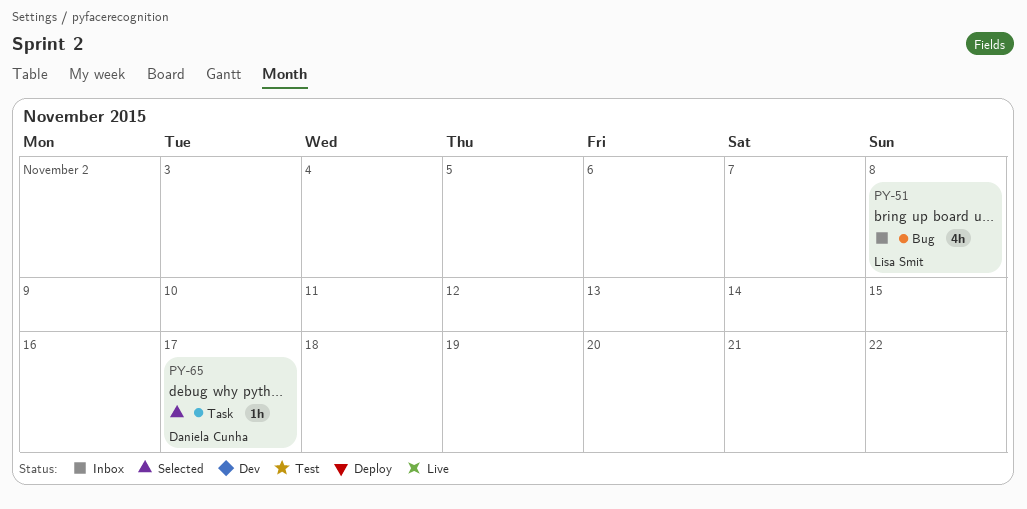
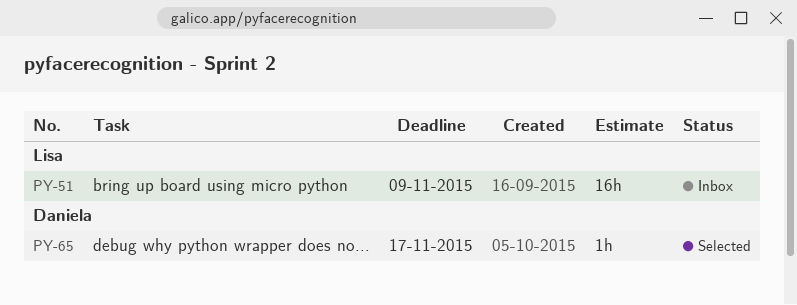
PY-51, estimate: 4h -> 16h
PY-51, due: Nov 8 -> Nov 9

